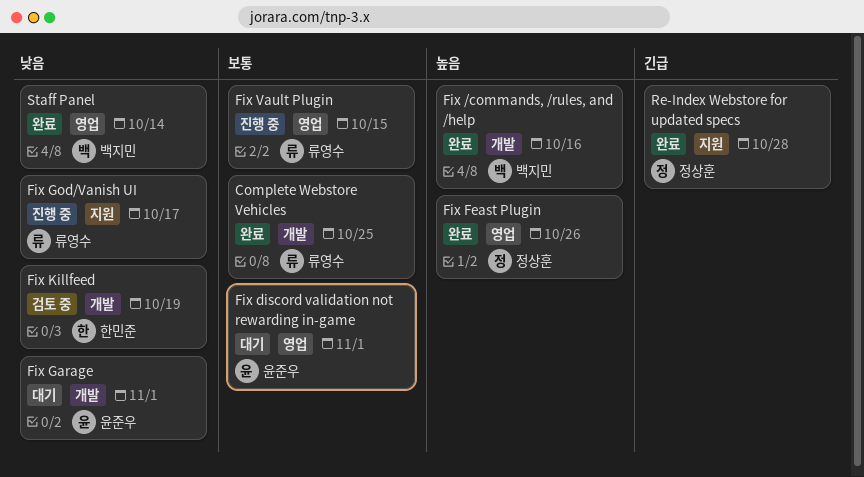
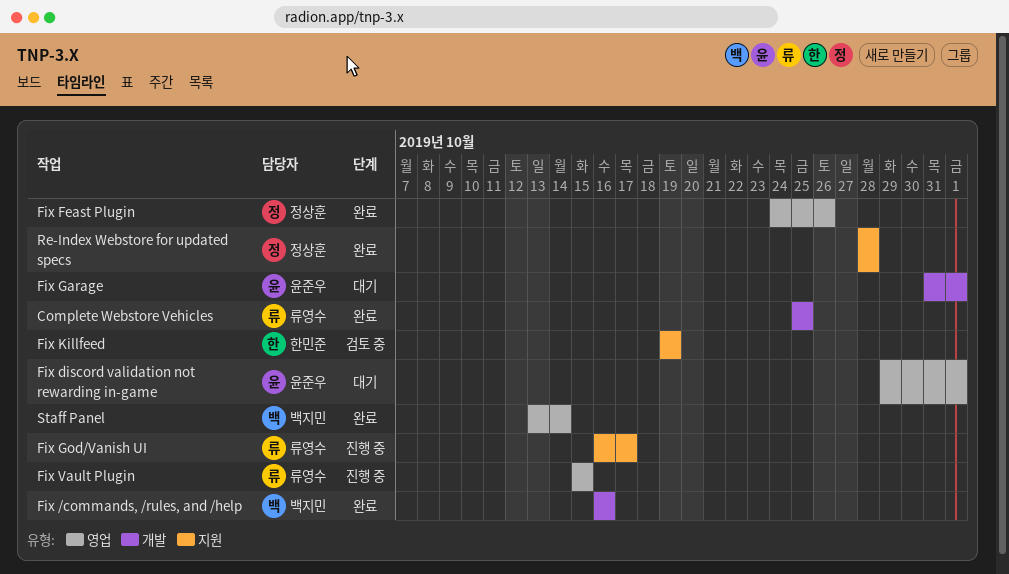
Fix Killfeed, label: 개발 -> 지원

